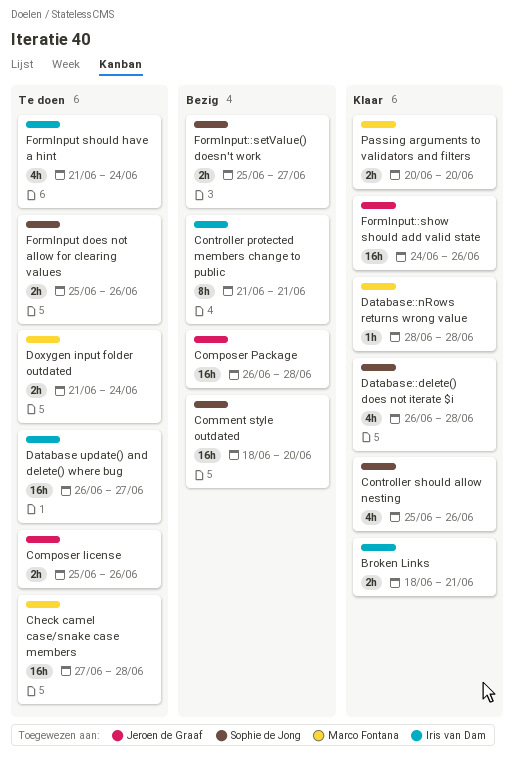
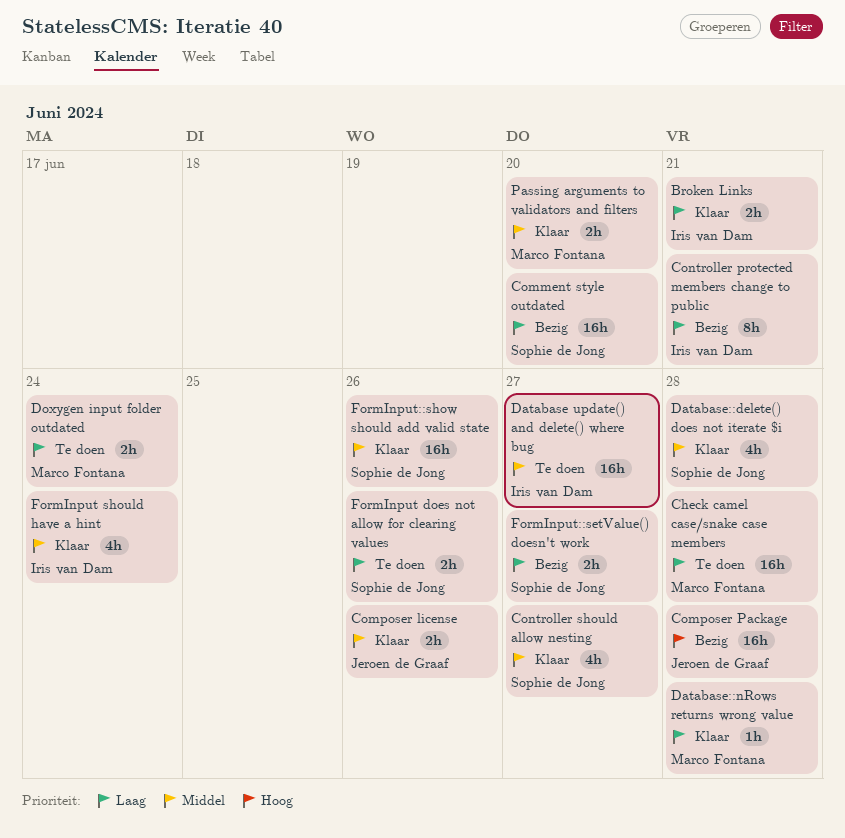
Composer license, status: Te doen -> Klaar
Controller should allow nesting, due: Jun 26 -> Jun 27
FormInput should have a hint, status: Te doen -> Klaar
FormInput::show should add valid state, owner: Jeroen de Graaf -> Sophie de Jong

